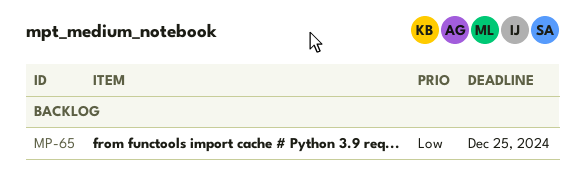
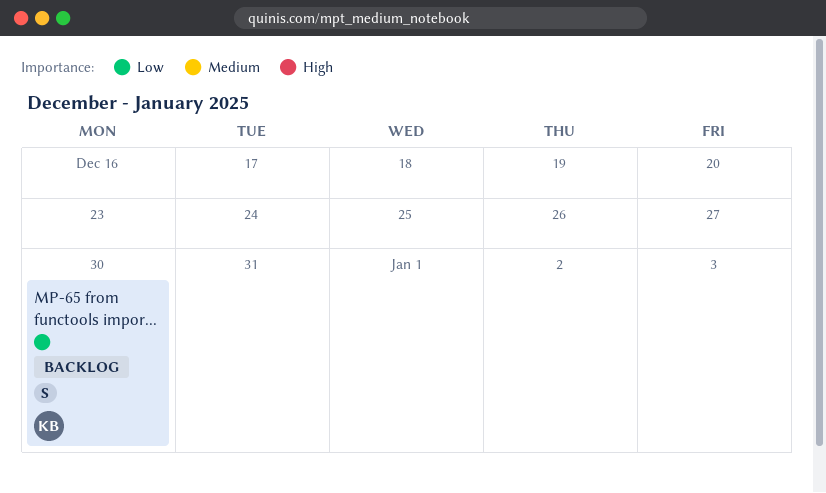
MP-65, due: Dec 25 -> Dec 30

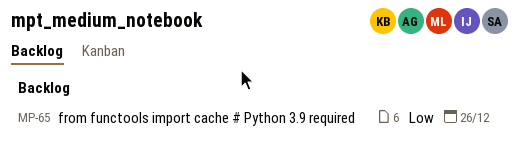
MP-65, due: Dec 30 -> Dec 26

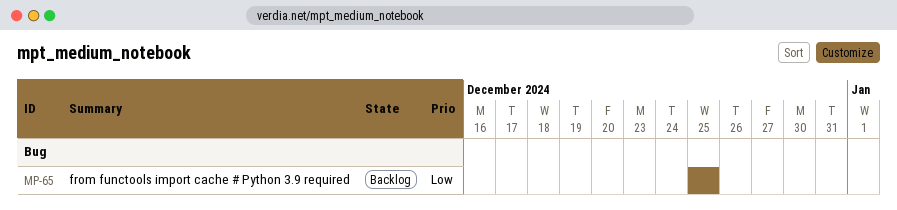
MP-65, due: Dec 26 -> Dec 25

